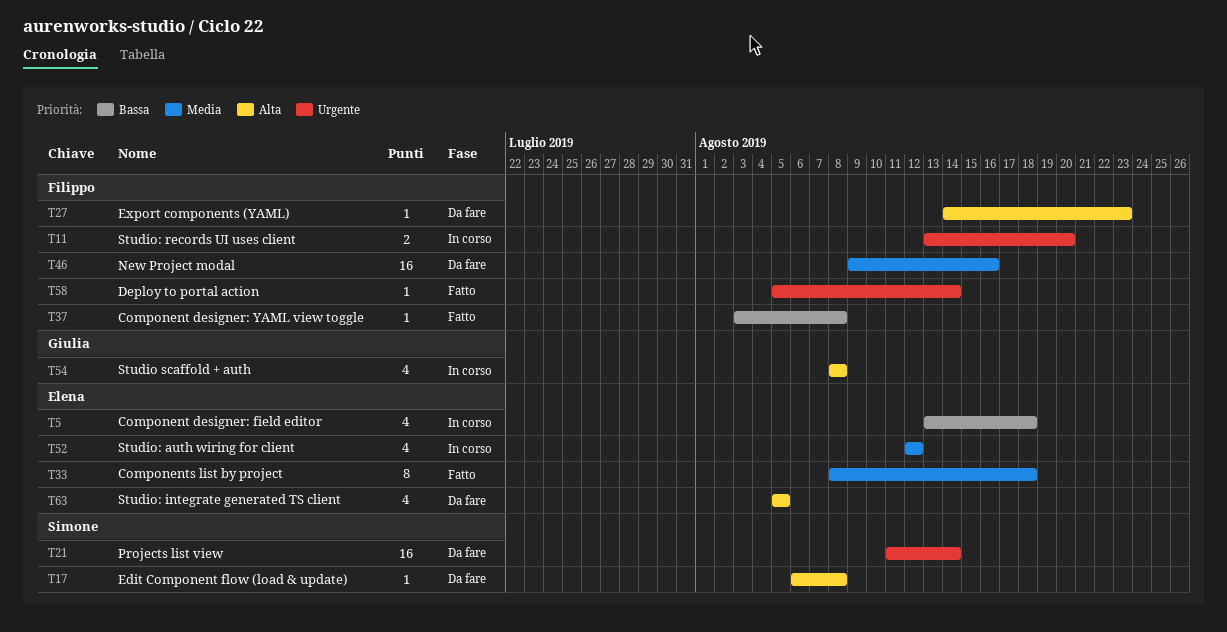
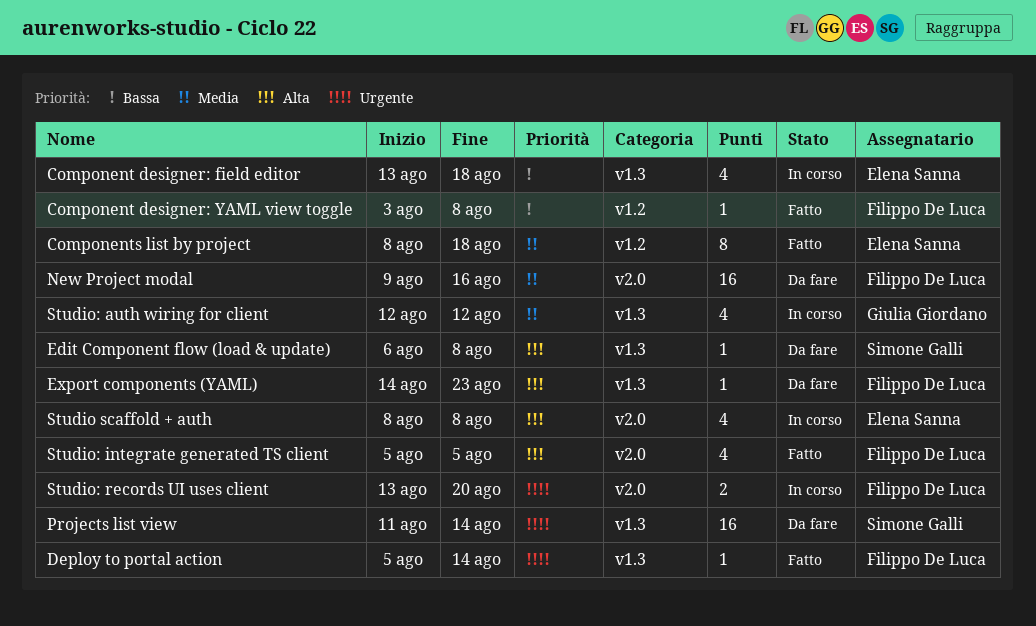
Studio scaffold + auth, owner: Giulia Giordano -> Elena Sanna
Studio: auth wiring for client, owner: Elena Sanna -> Giulia Giordano
Studio: integrate generated TS client, status: Da fare -> Fatto
Studio: integrate generated TS client, owner: Elena Sanna -> Filippo De Luca

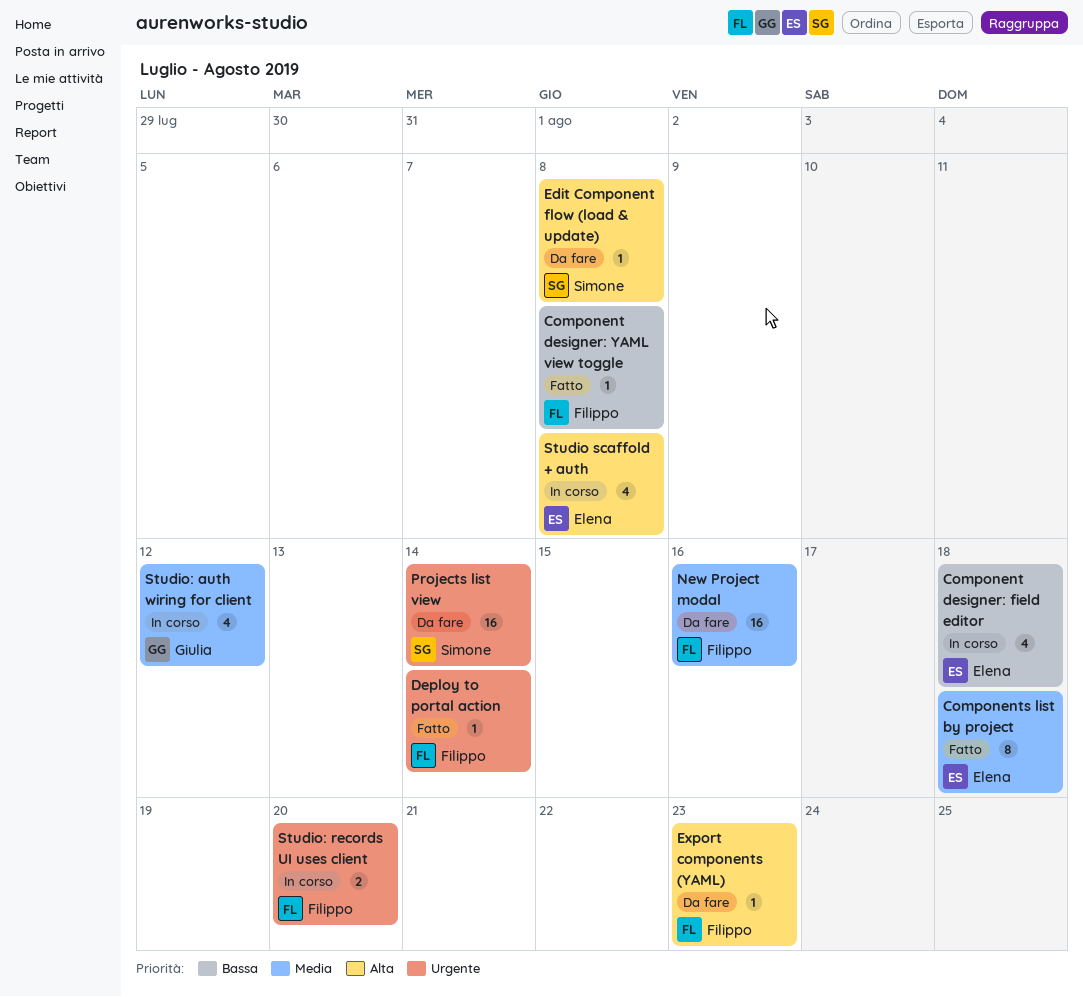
Studio: integrate generated TS client: present -> none

